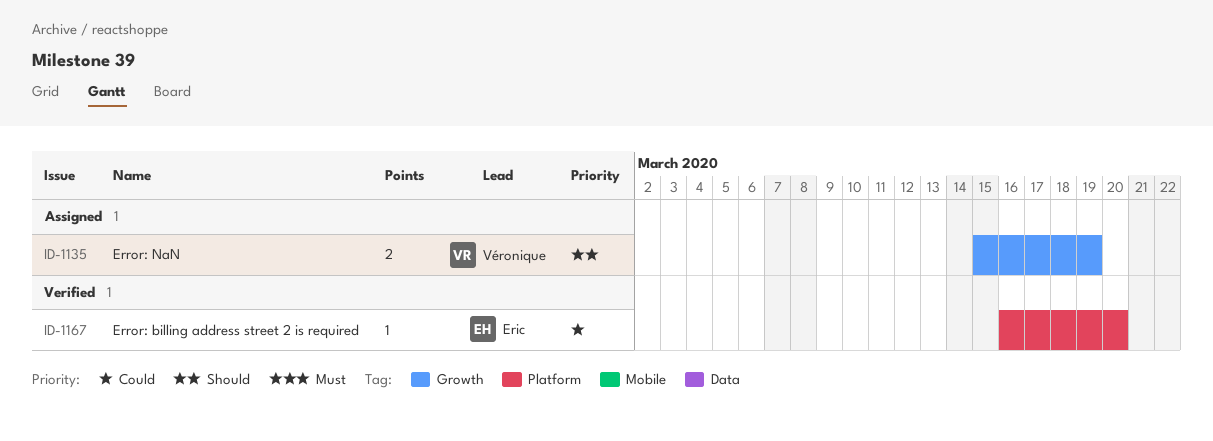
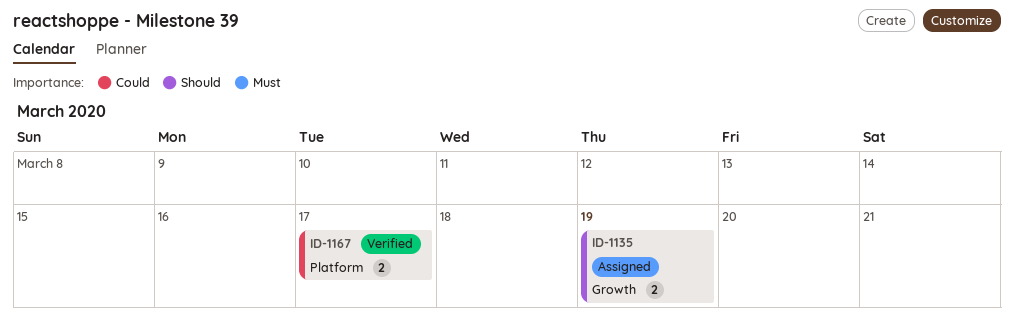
ID-1167, estimate: 1 -> 2
ID-1167, due: Mar 20 -> Mar 17

